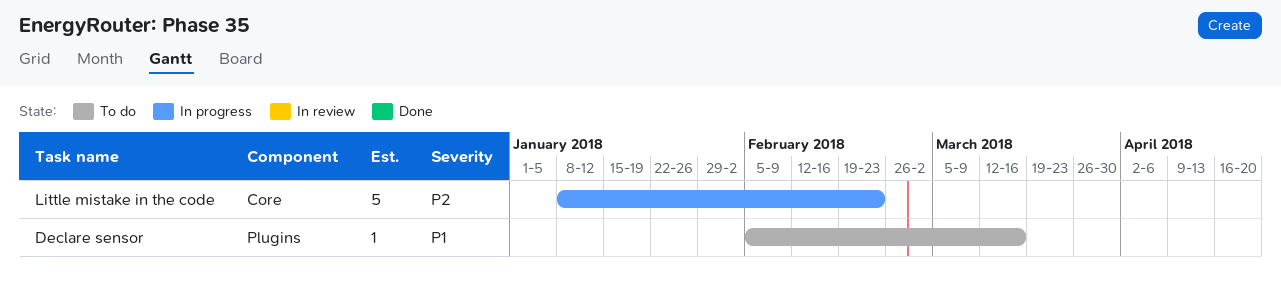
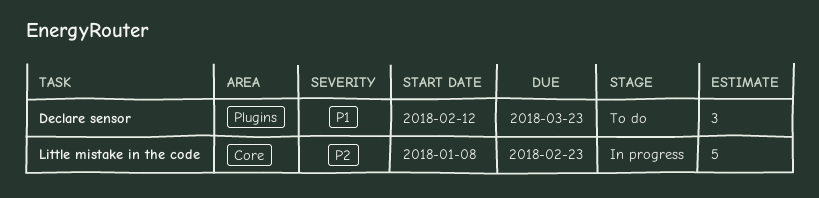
Declare sensor, estimate: 1 -> 3
Declare sensor, start: Feb 5 -> Feb 12
Declare sensor, due: Mar 16 -> Mar 23

